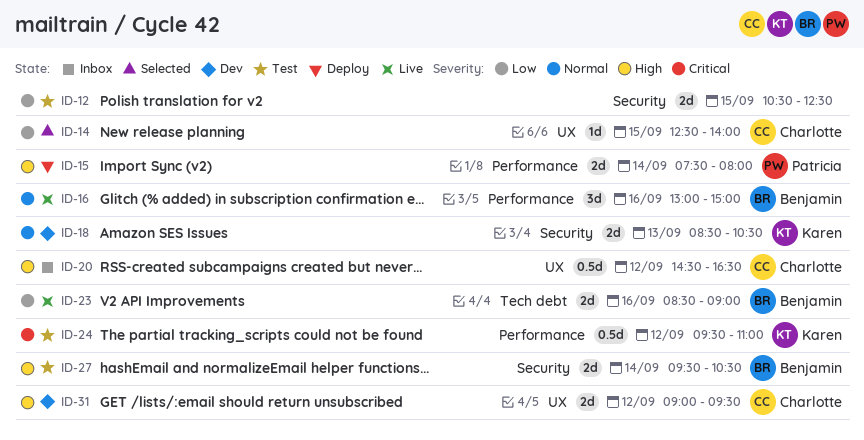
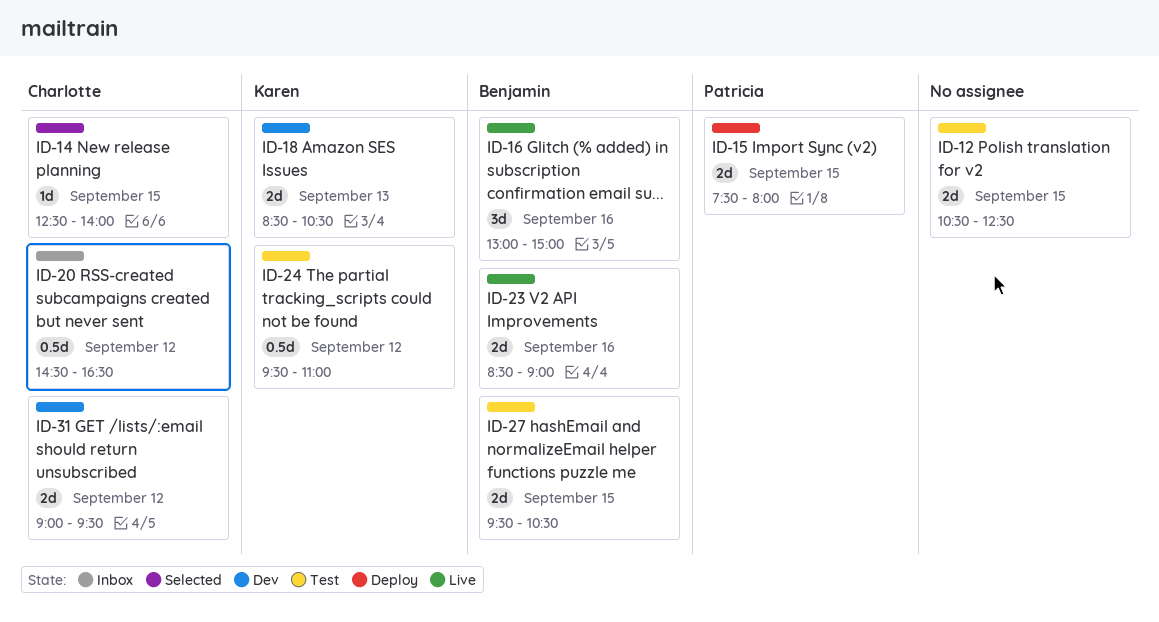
ID-15, day: Sep 14 -> Sep 15
ID-27, day: Sep 14 -> Sep 15

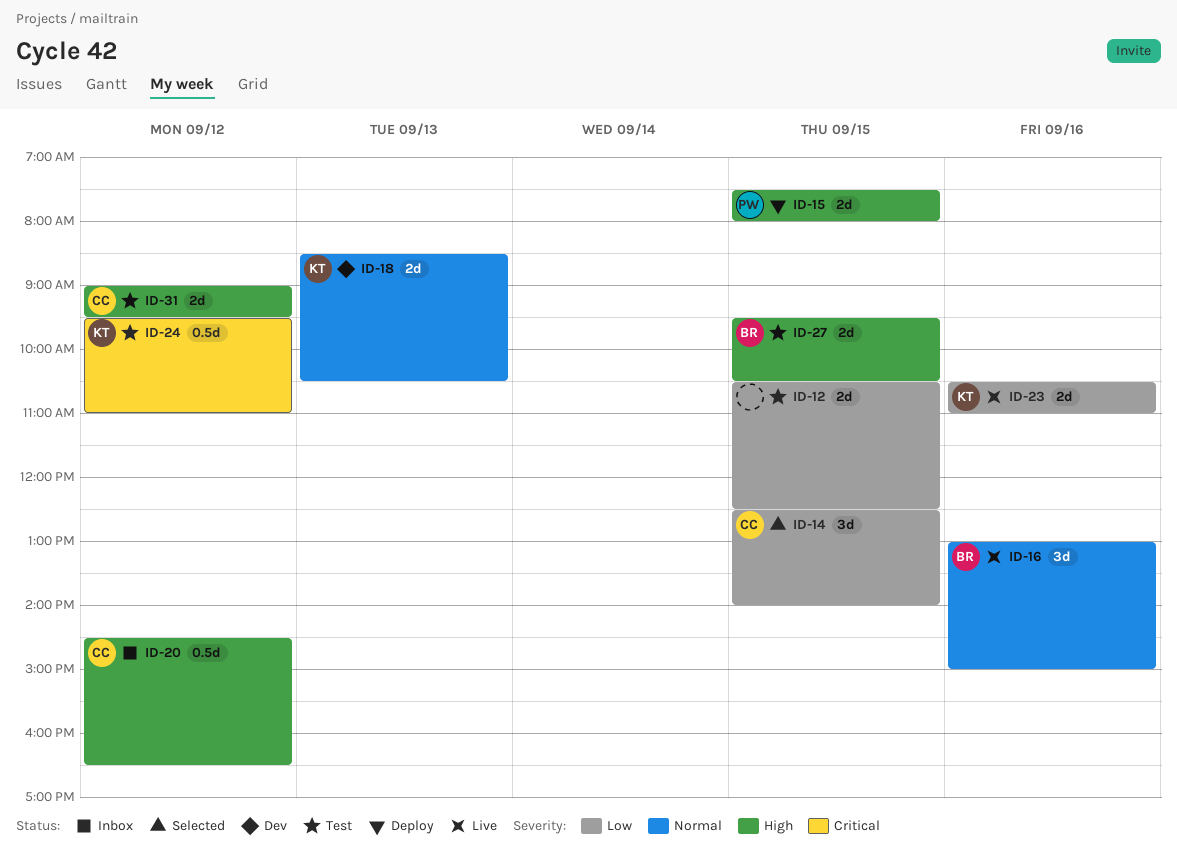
ID-14, estimate: 1d -> 3d
ID-23, owner: Benjamin -> Karen
ID-23, begins: 08:30 -> 10:30
ID-23, ends: 09:00 -> 11:00
ID-31, status: Dev -> Test

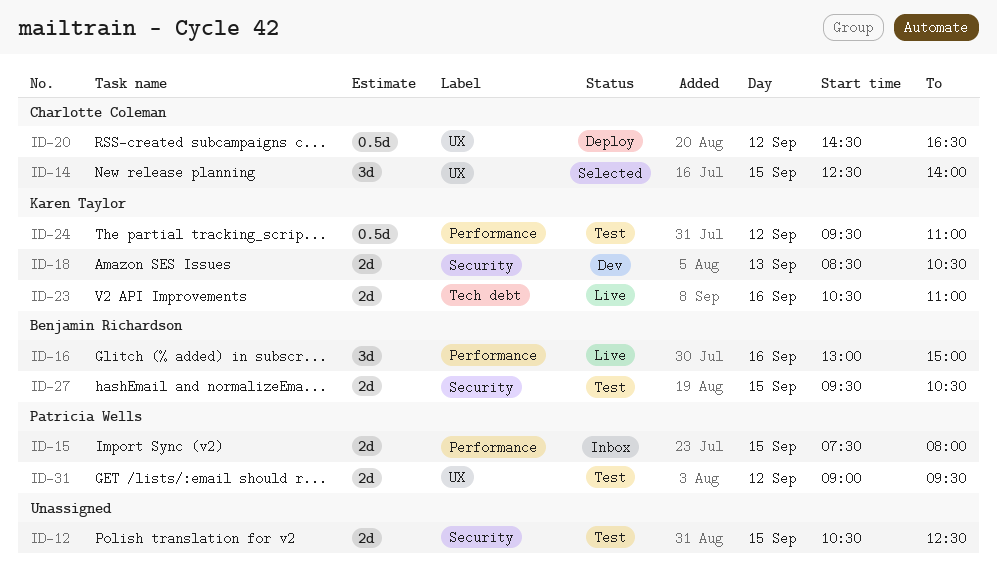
ID-15, status: Deploy -> Inbox
ID-20, status: Inbox -> Deploy
ID-31, owner: Charlotte Coleman -> Patricia Wells

